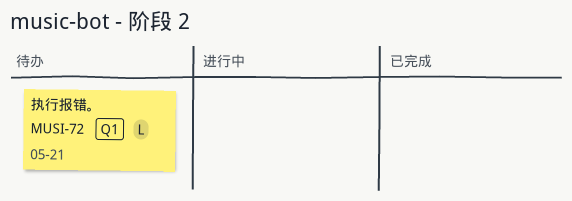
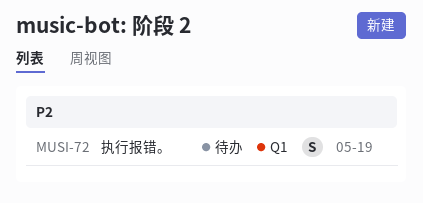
MUSI-72, estimate: L -> S
MUSI-72, due: May 21 -> May 19

